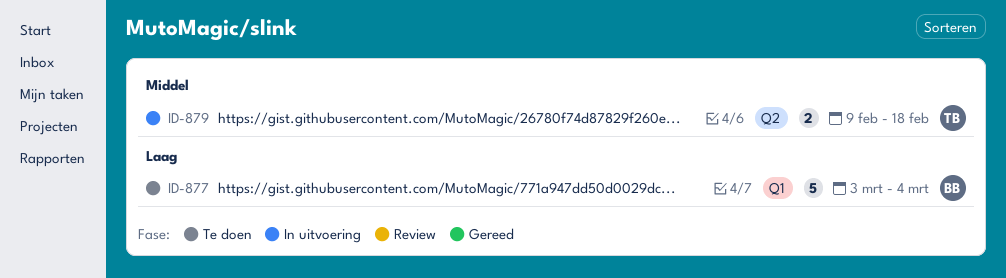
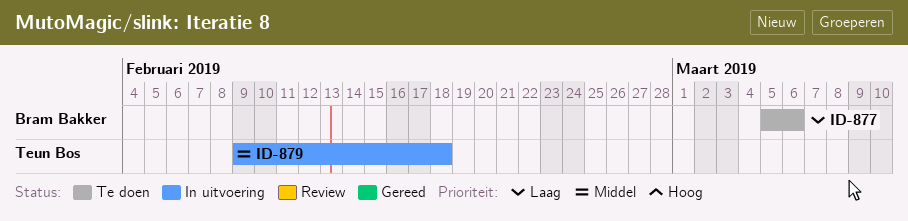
ID-877, start: Mar 3 -> Mar 5
ID-877, due: Mar 4 -> Mar 6

